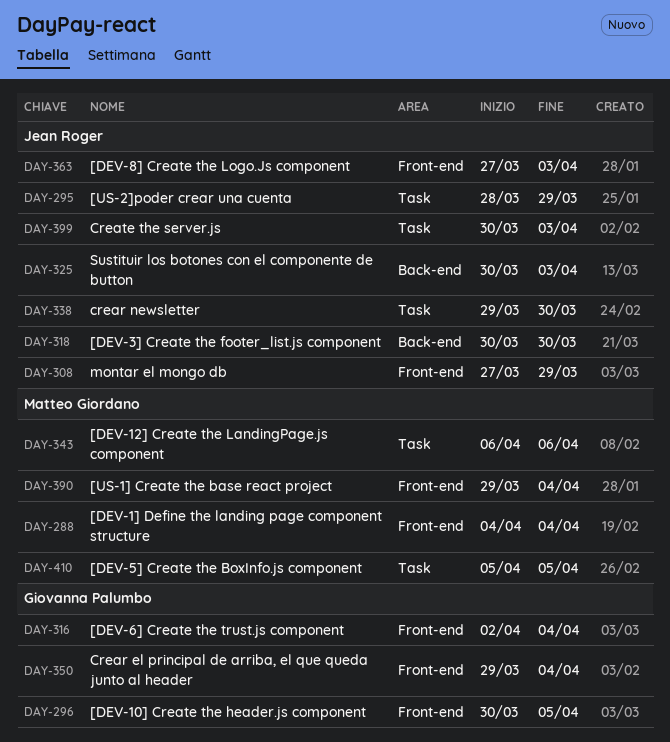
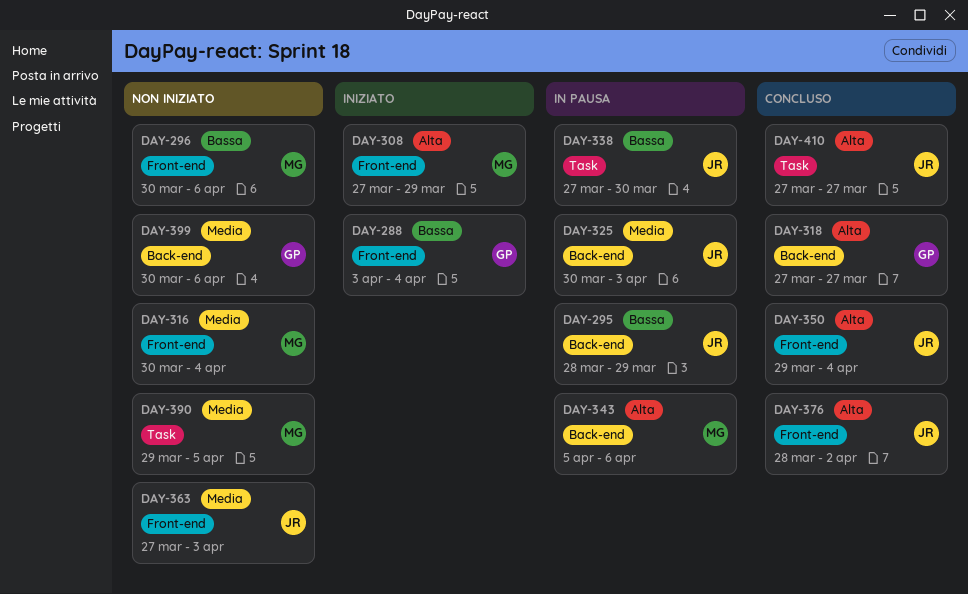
DAY-288, owner: Matteo Giordano -> Giovanna Palumbo
DAY-288, start: Apr 4 -> Apr 3
DAY-295, label: Task -> Back-end
DAY-296, owner: Giovanna Palumbo -> Matteo Giordano
DAY-296, due: Apr 5 -> Apr 6
DAY-308, owner: Jean Roger -> Matteo Giordano
DAY-316, owner: Giovanna Palumbo -> Matteo Giordano
DAY-316, start: Apr 2 -> Mar 30
DAY-318, owner: Jean Roger -> Giovanna Palumbo
DAY-318, start: Mar 30 -> Mar 27
DAY-318, due: Mar 30 -> Mar 27
DAY-338, start: Mar 29 -> Mar 27
DAY-343, label: Task -> Back-end
DAY-343, start: Apr 6 -> Apr 5
DAY-350, owner: Giovanna Palumbo -> Jean Roger
DAY-376: none -> present
DAY-390, label: Front-end -> Task
DAY-390, due: Apr 4 -> Apr 5
DAY-399, owner: Jean Roger -> Giovanna Palumbo
DAY-399, label: Task -> Back-end
DAY-399, due: Apr 3 -> Apr 6
DAY-410, owner: Matteo Giordano -> Jean Roger
DAY-410, start: Apr 5 -> Mar 27
DAY-410, due: Apr 5 -> Mar 27

